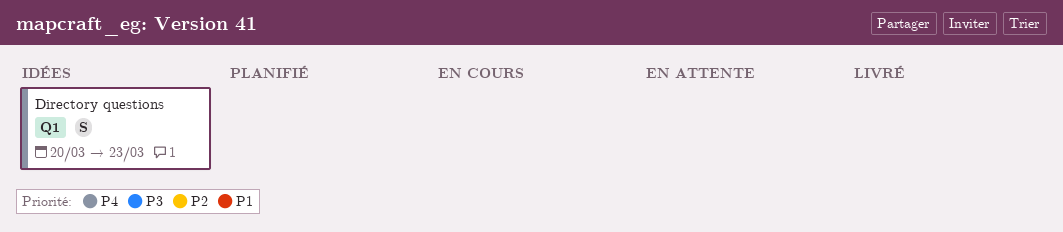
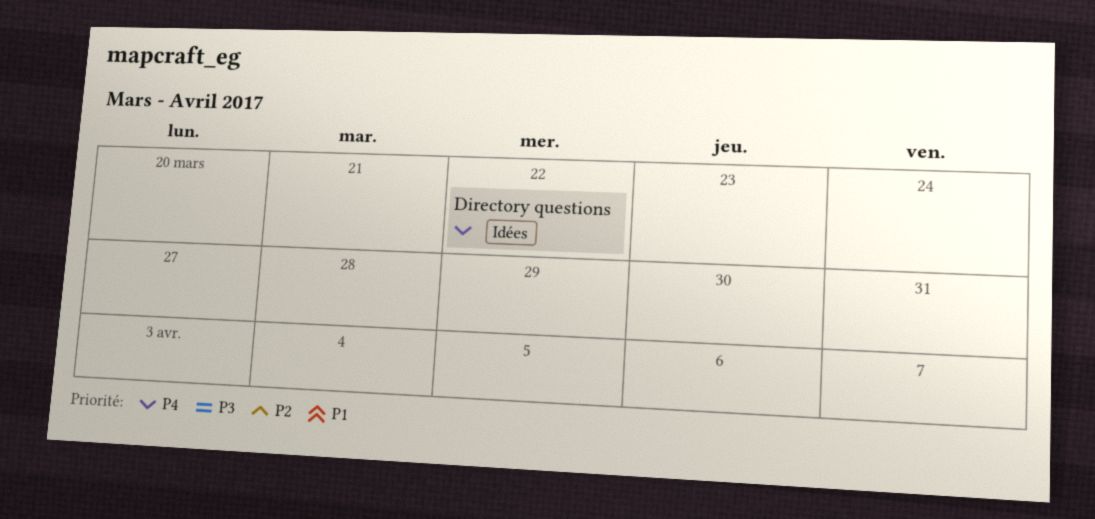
Directory questions, due: Mar 23 -> Mar 22

